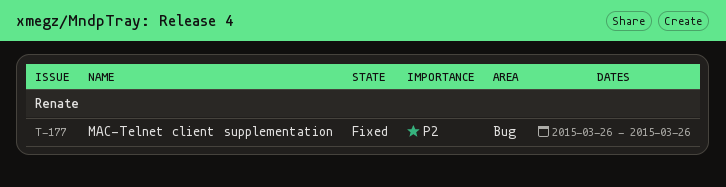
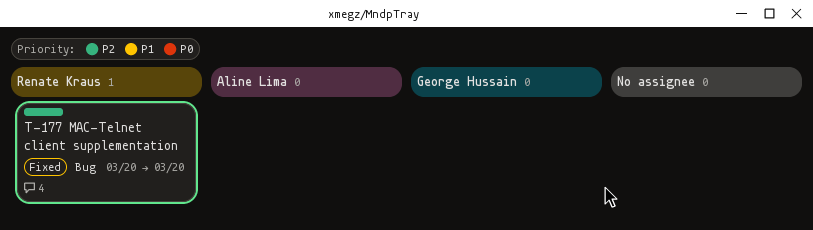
T-177, start: Mar 26 -> Mar 20
T-177, due: Mar 26 -> Mar 20

